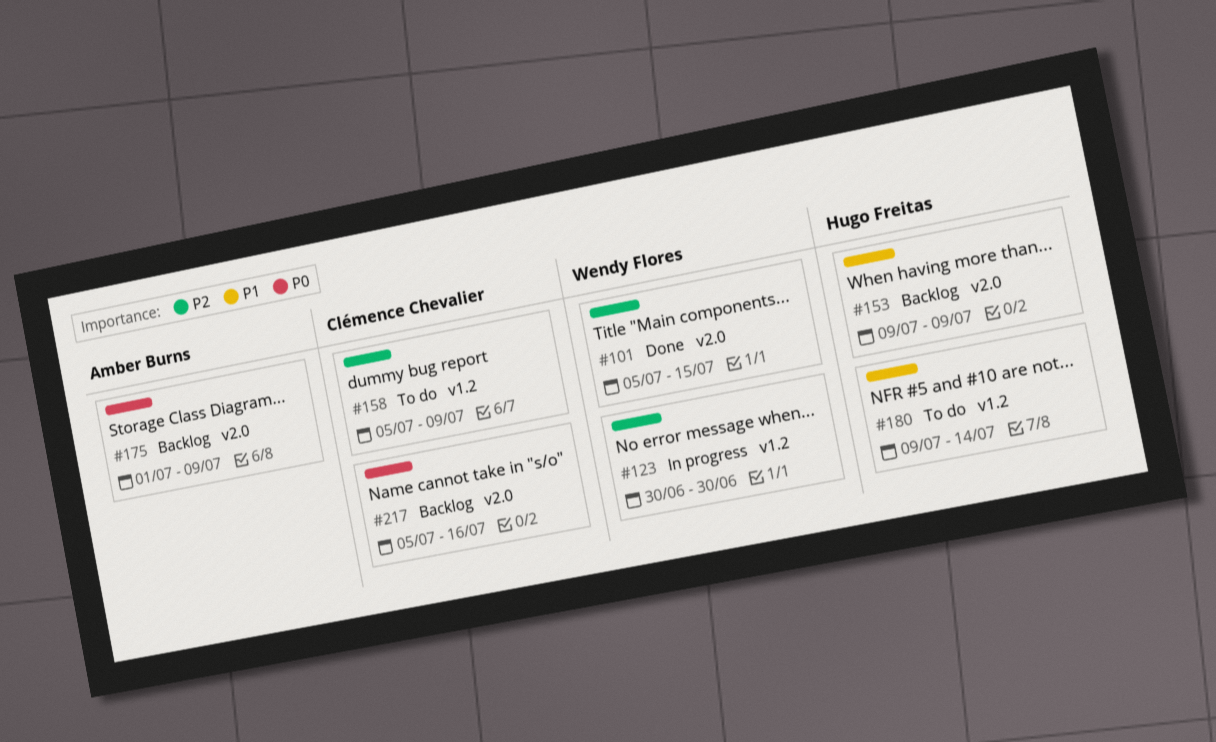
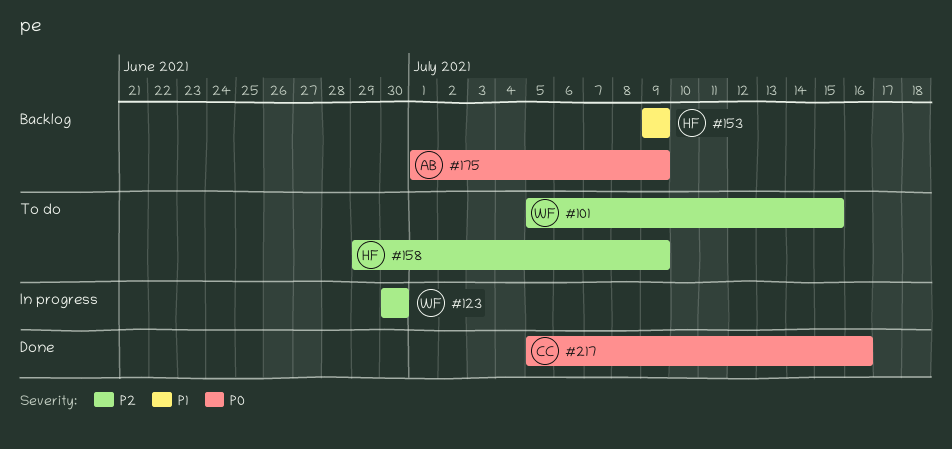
#101, status: Done -> To do
#158, owner: Clémence Chevalier -> Hugo Freitas
#158, start: Jul 5 -> Jun 29
#180: present -> none
#217, status: Backlog -> Done

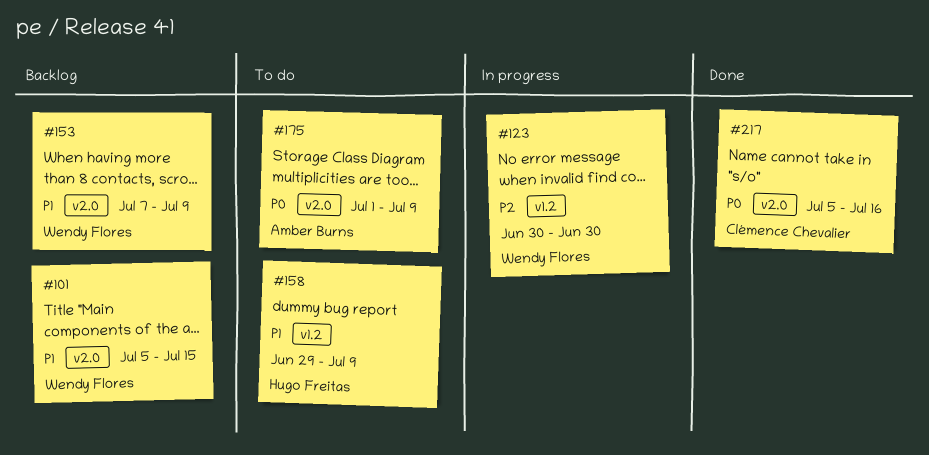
#101, status: To do -> Backlog
#101, priority: P2 -> P1
#153, owner: Hugo Freitas -> Wendy Flores
#153, start: Jul 9 -> Jul 7
#158, priority: P2 -> P1
#175, status: Backlog -> To do

